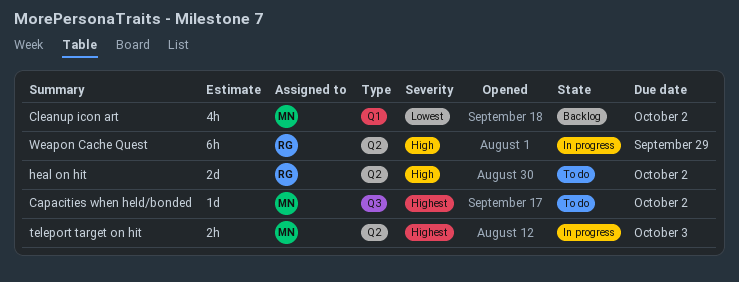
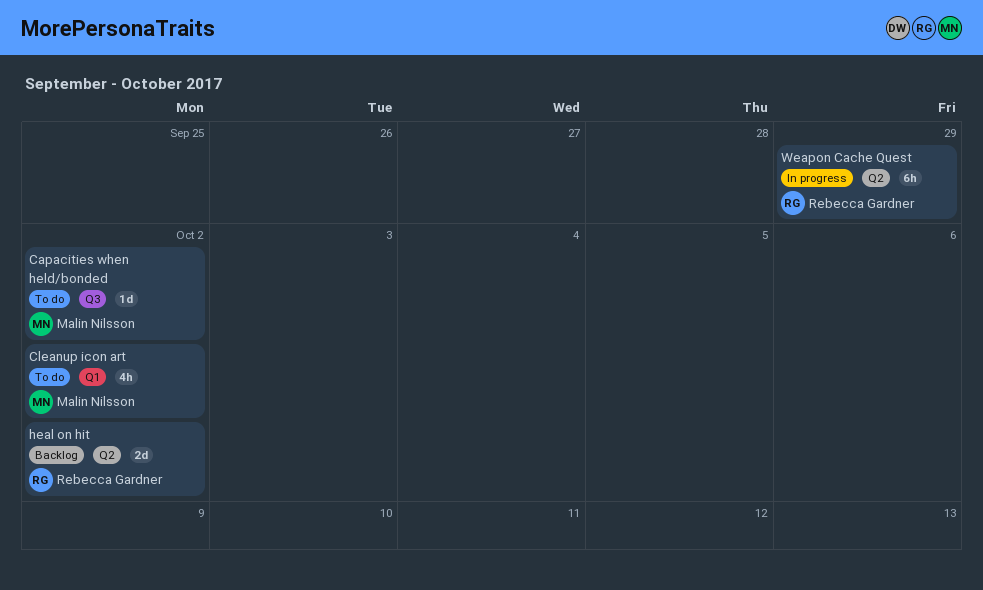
Cleanup icon art, status: Backlog -> To do
heal on hit, status: To do -> Backlog
teleport target on hit: present -> none

